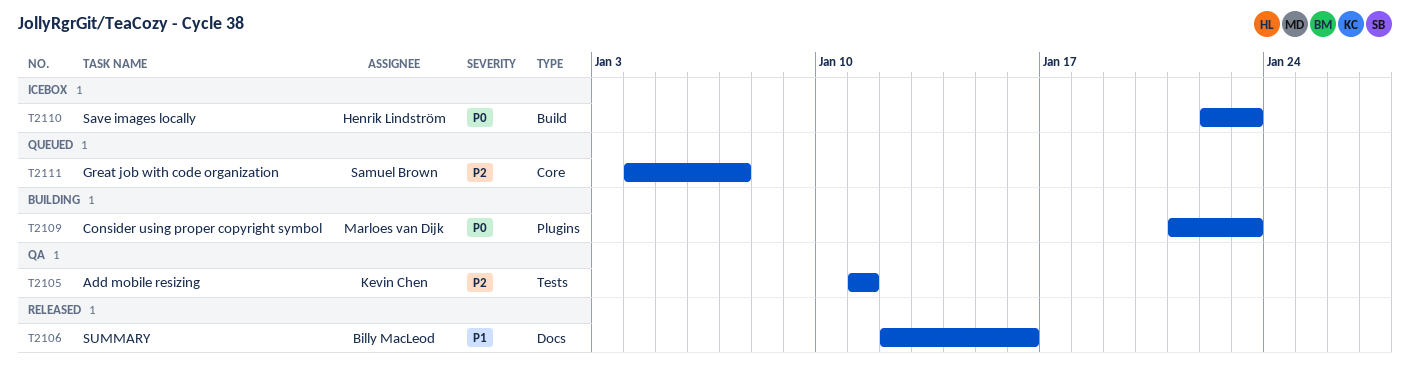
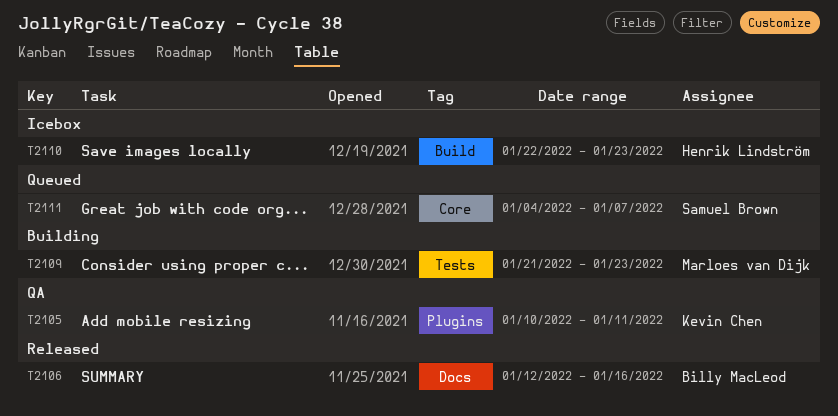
T2105, label: Tests -> Plugins
T2105, start: Jan 11 -> Jan 10
T2109, label: Plugins -> Tests

